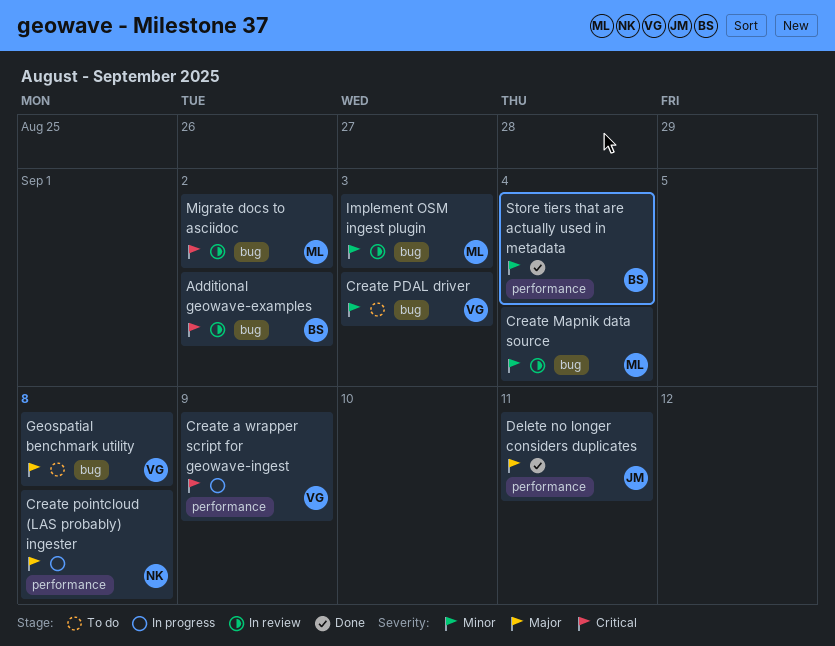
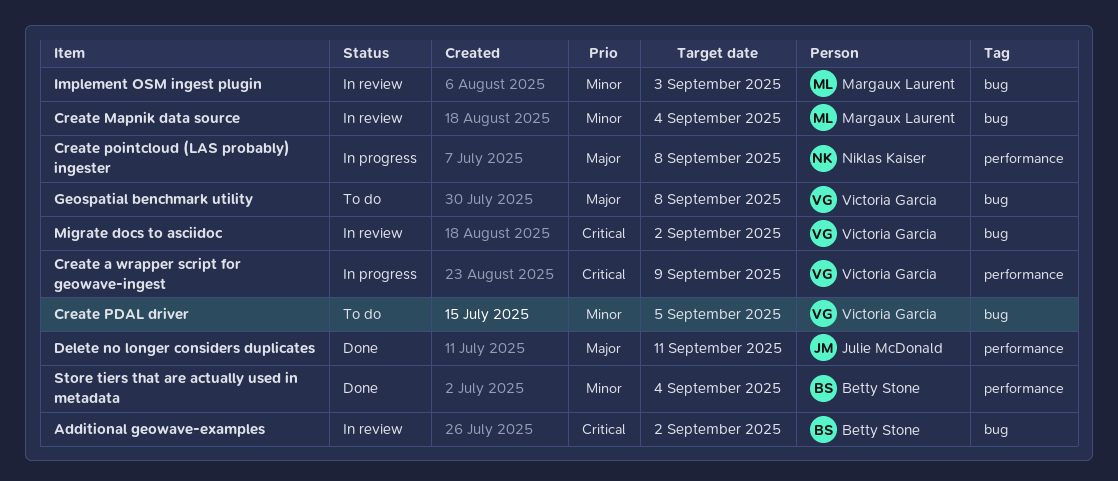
Create PDAL driver, due: Sep 3 -> Sep 5
Migrate docs to asciidoc, owner: Margaux Laurent -> Victoria Garcia

